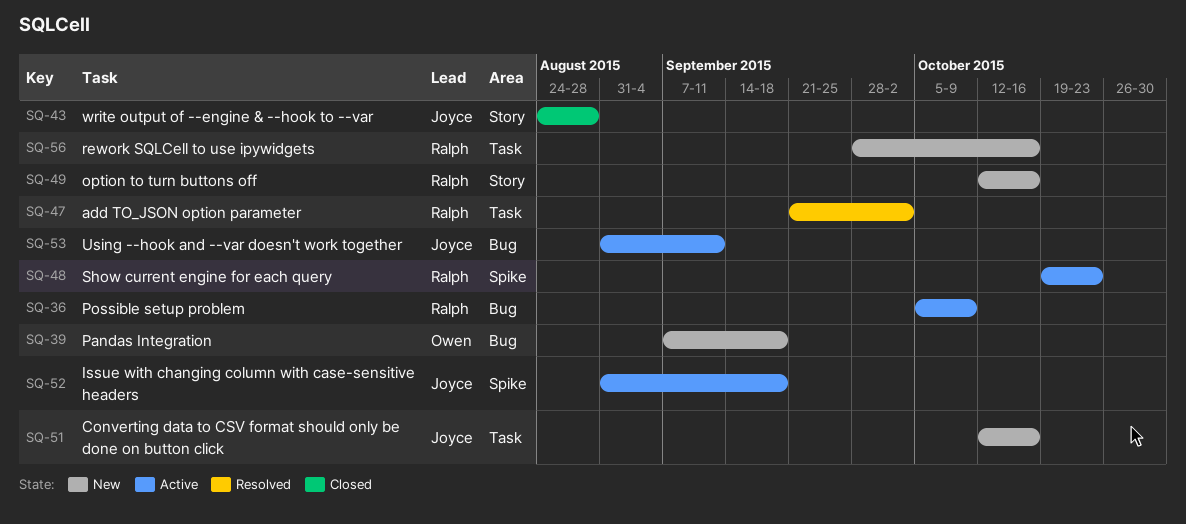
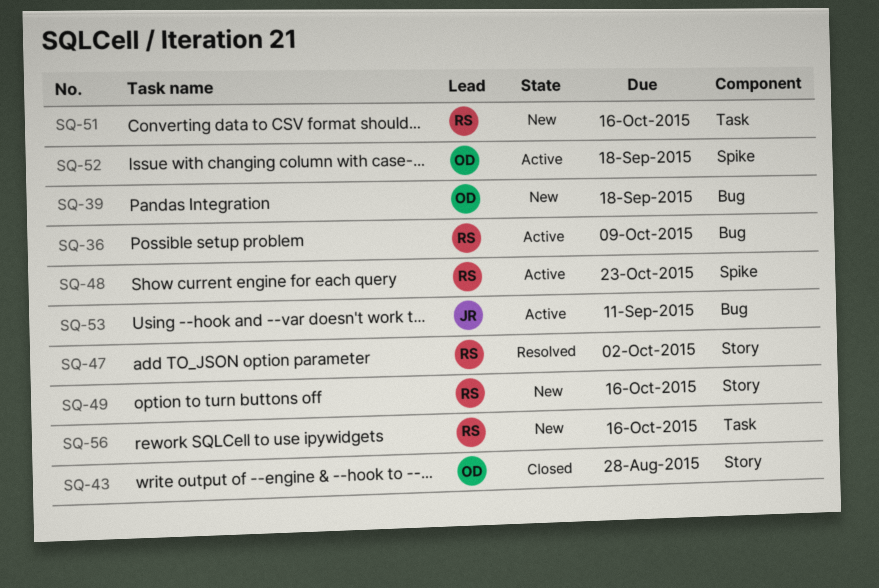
SQ-43, owner: Joyce -> Owen
SQ-47, label: Task -> Story
SQ-51, owner: Joyce -> Ralph
SQ-52, owner: Joyce -> Owen

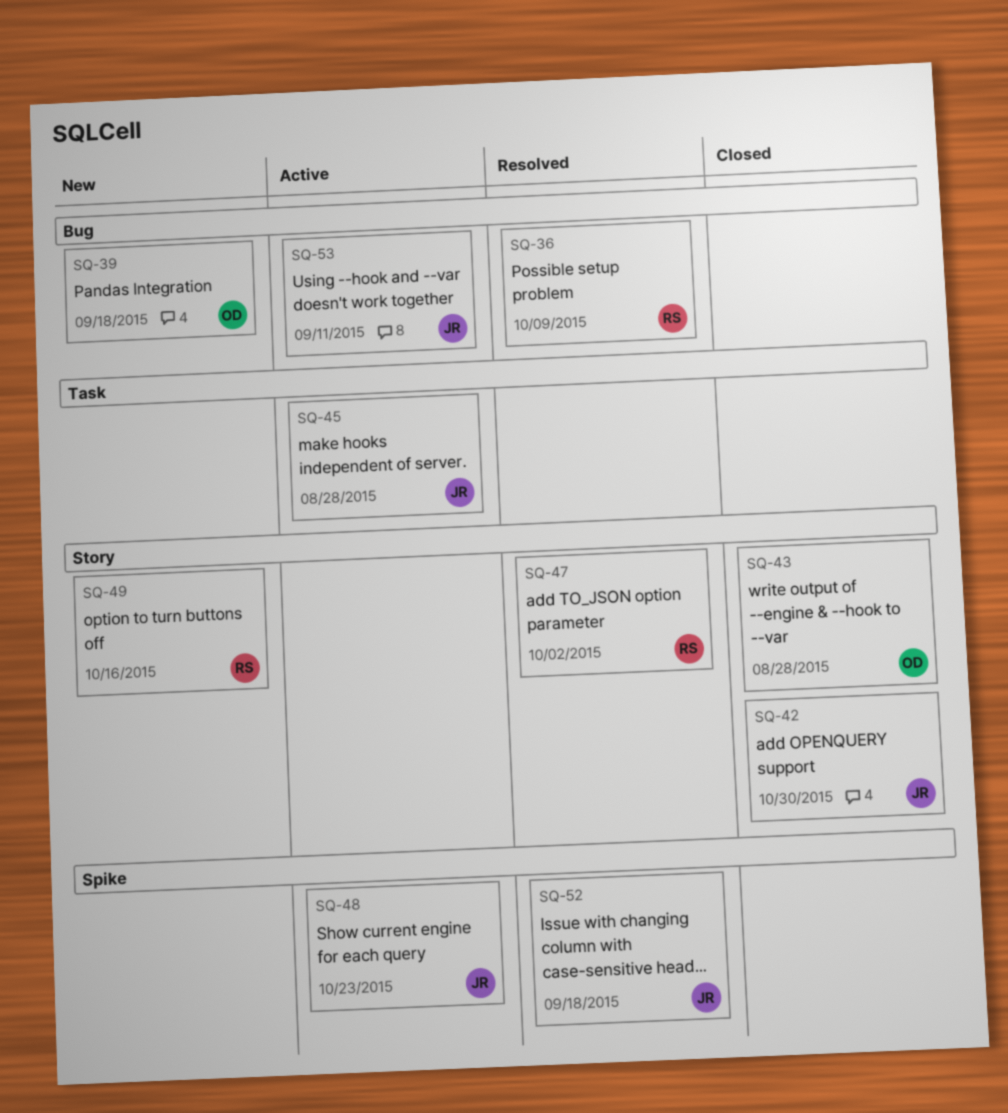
SQ-36, status: Active -> Resolved
SQ-42: none -> present
SQ-45: none -> present
SQ-48, owner: RS -> JR
SQ-51: present -> none
SQ-52, status: Active -> Resolved
SQ-52, owner: OD -> JR
SQ-56: present -> none

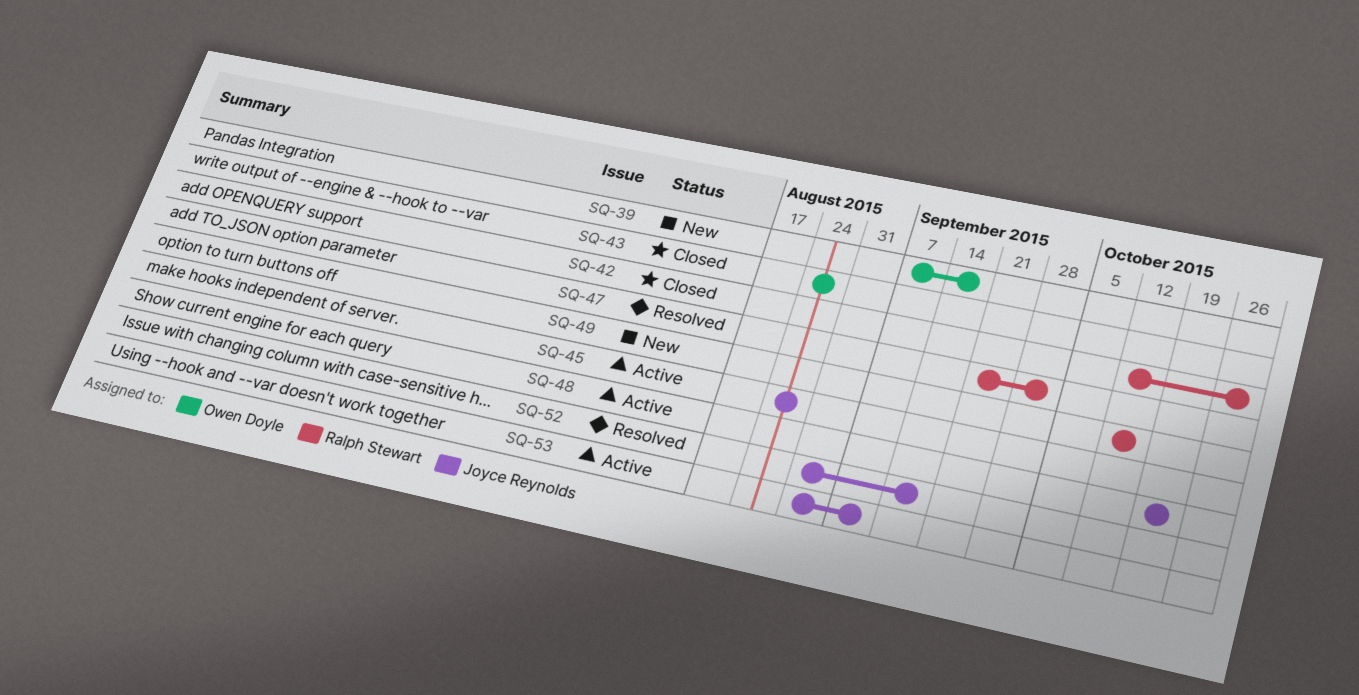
SQ-36: present -> none
SQ-42, owner: Joyce Reynolds -> Ralph Stewart

